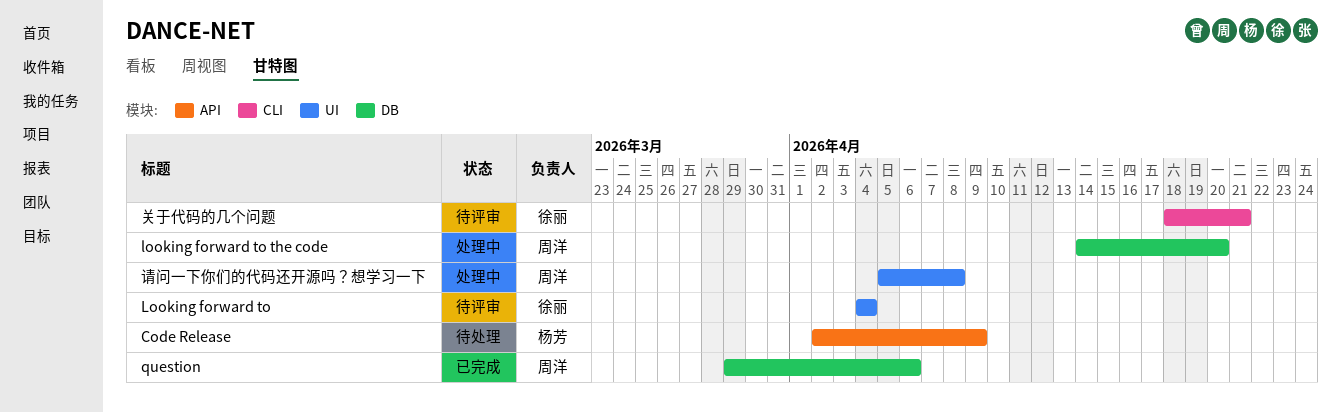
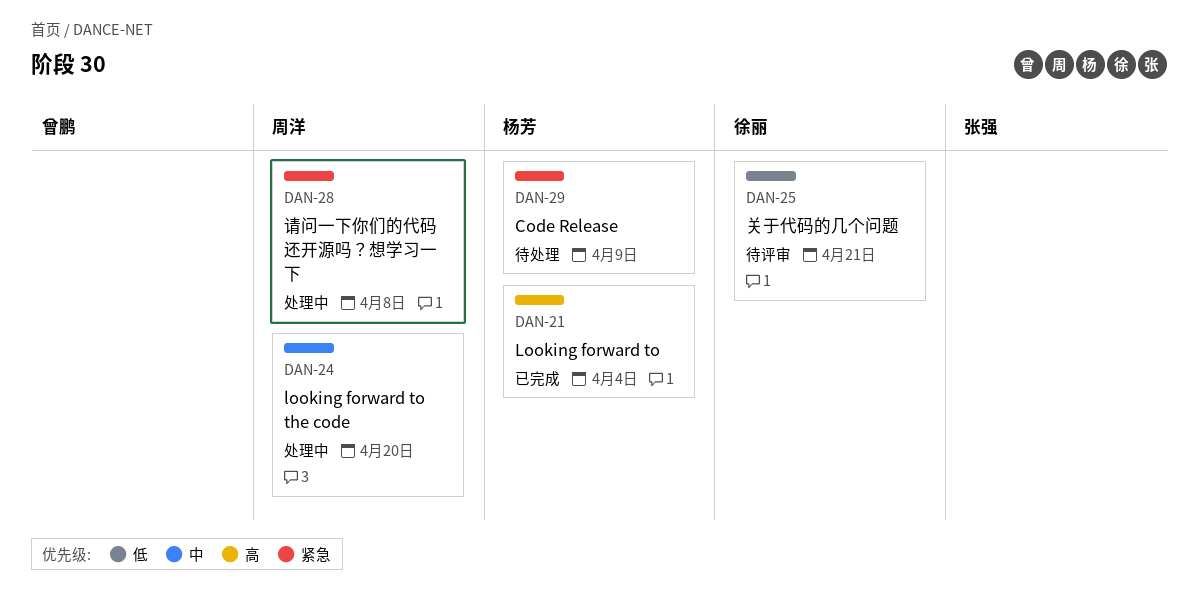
Looking forward to, status: 待评审 -> 已完成
Looking forward to, owner: 徐丽 -> 杨芳
question: present -> none

